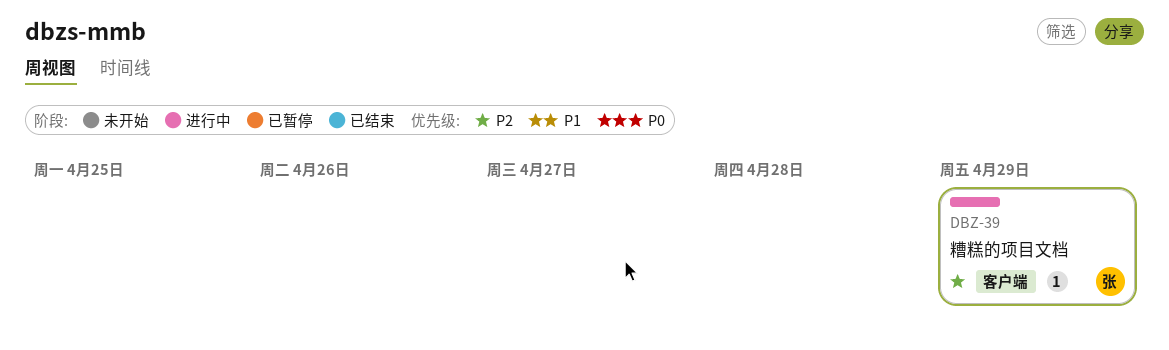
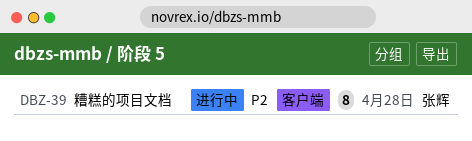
DBZ-39, estimate: 1 -> 8
DBZ-39, due: Apr 29 -> Apr 28

